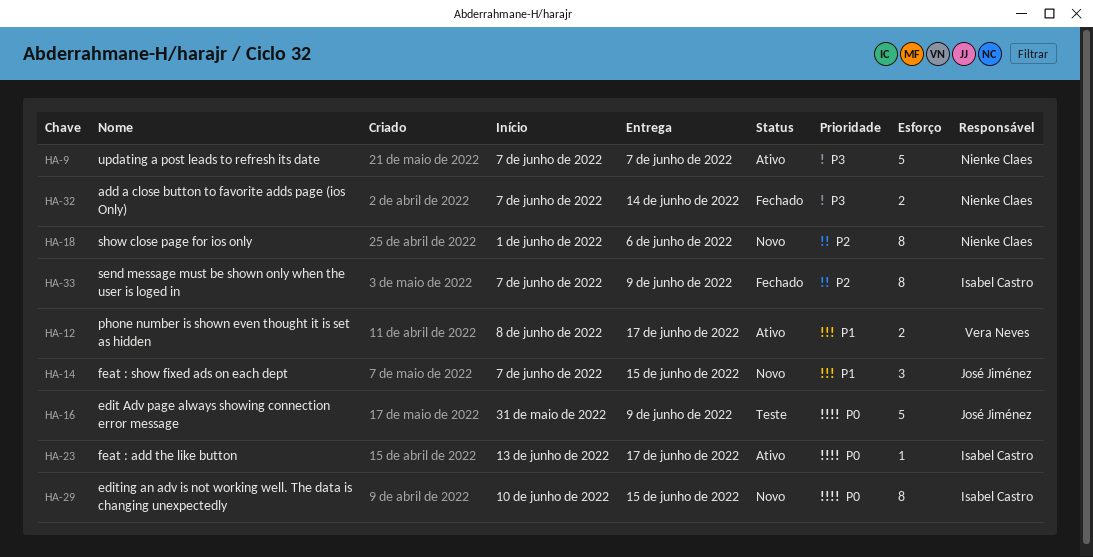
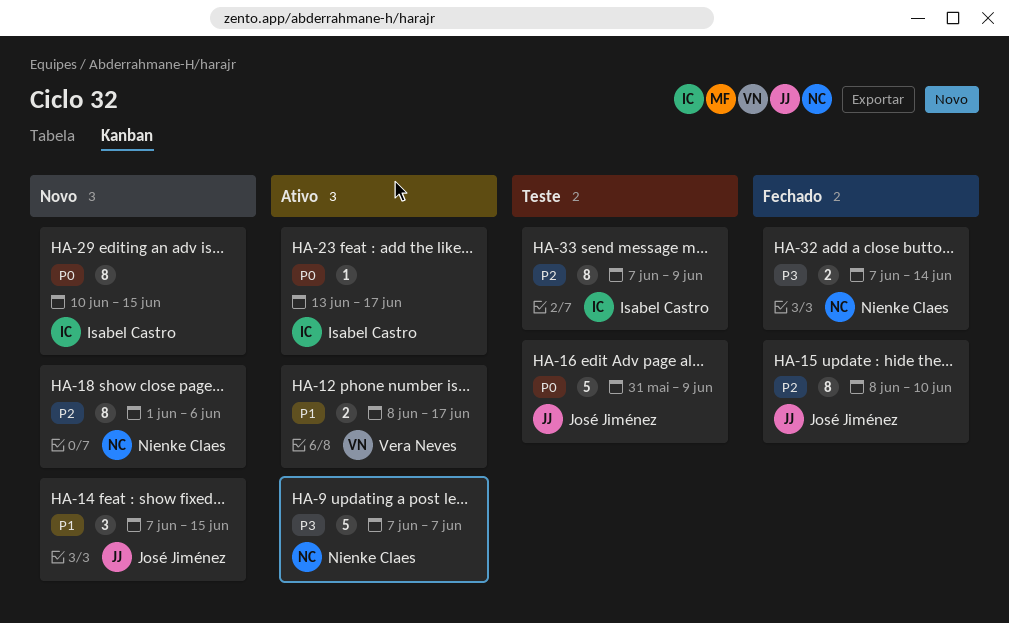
HA-15: none -> present
HA-33, status: Fechado -> Teste

